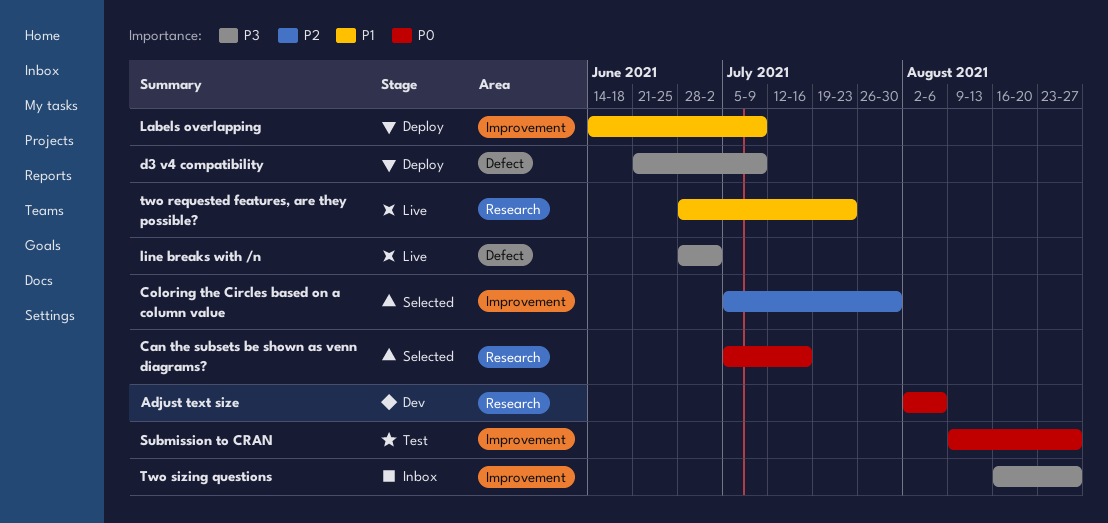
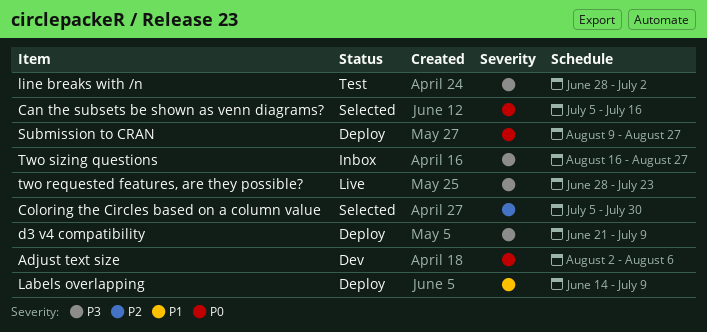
line breaks with /n, status: Live -> Test
Submission to CRAN, status: Test -> Deploy
two requested features, are they possible?, priority: P1 -> P3

